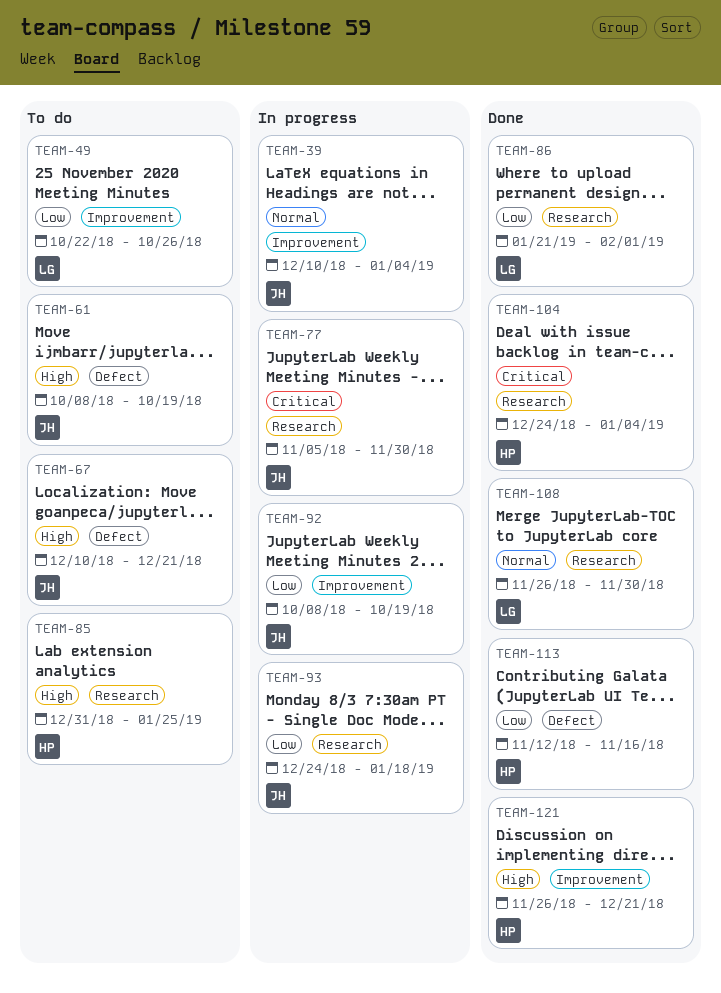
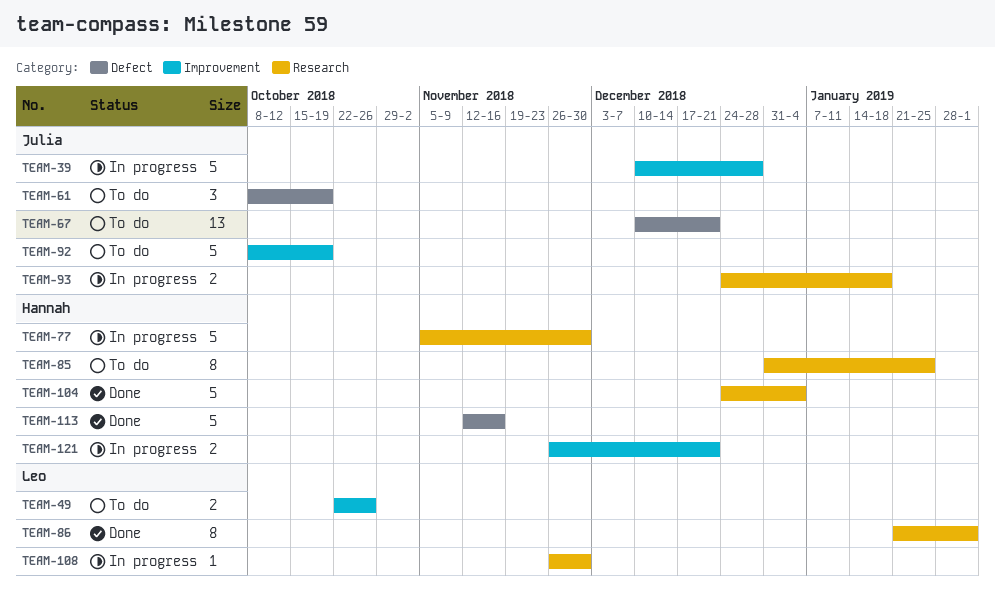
TEAM-39, due: Jan 4 -> Dec 28
TEAM-77, owner: Julia -> Hannah
TEAM-92, status: In progress -> To do
TEAM-108, status: Done -> In progress
TEAM-121, status: Done -> In progress

